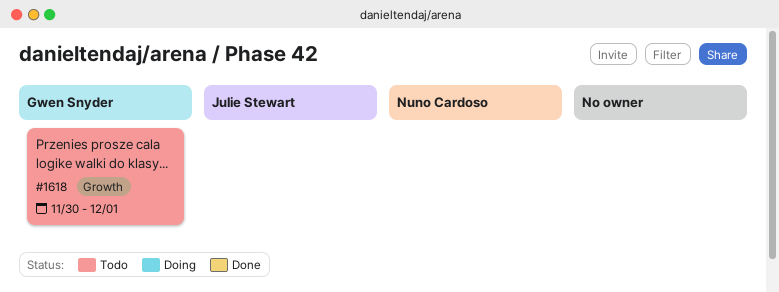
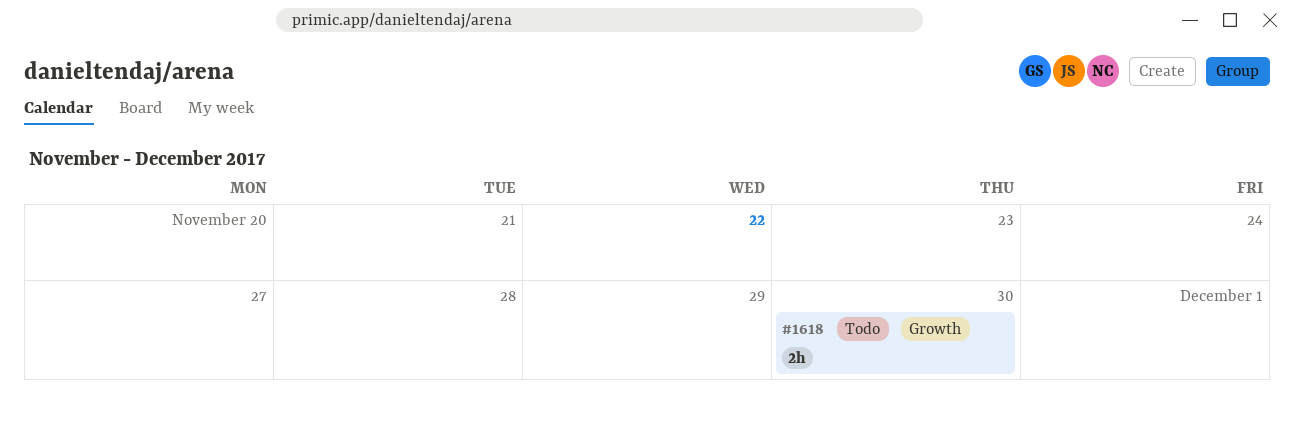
#1618, due: Dec 1 -> Nov 30

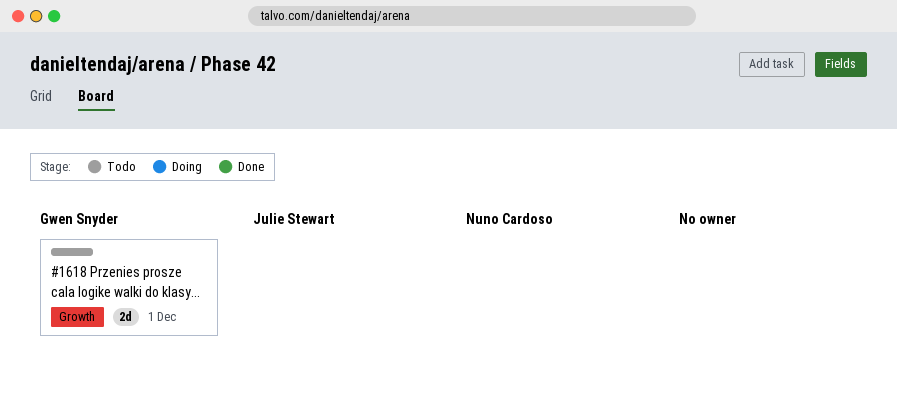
#1618, estimate: 2h -> 2d
#1618, due: Nov 30 -> Dec 1

